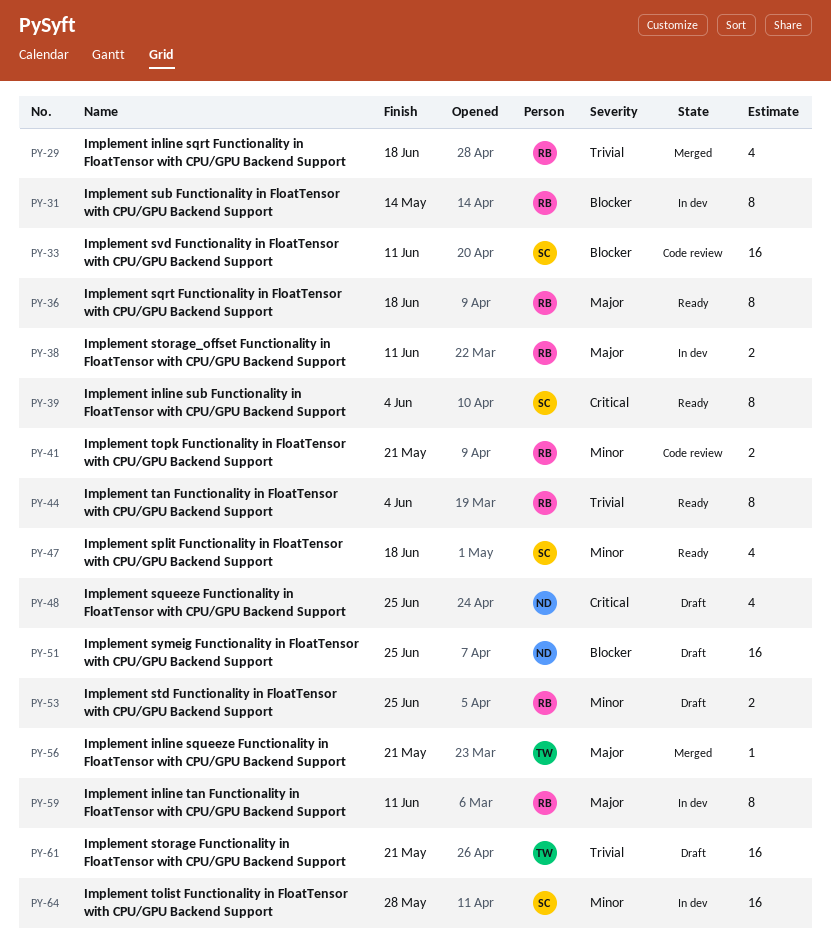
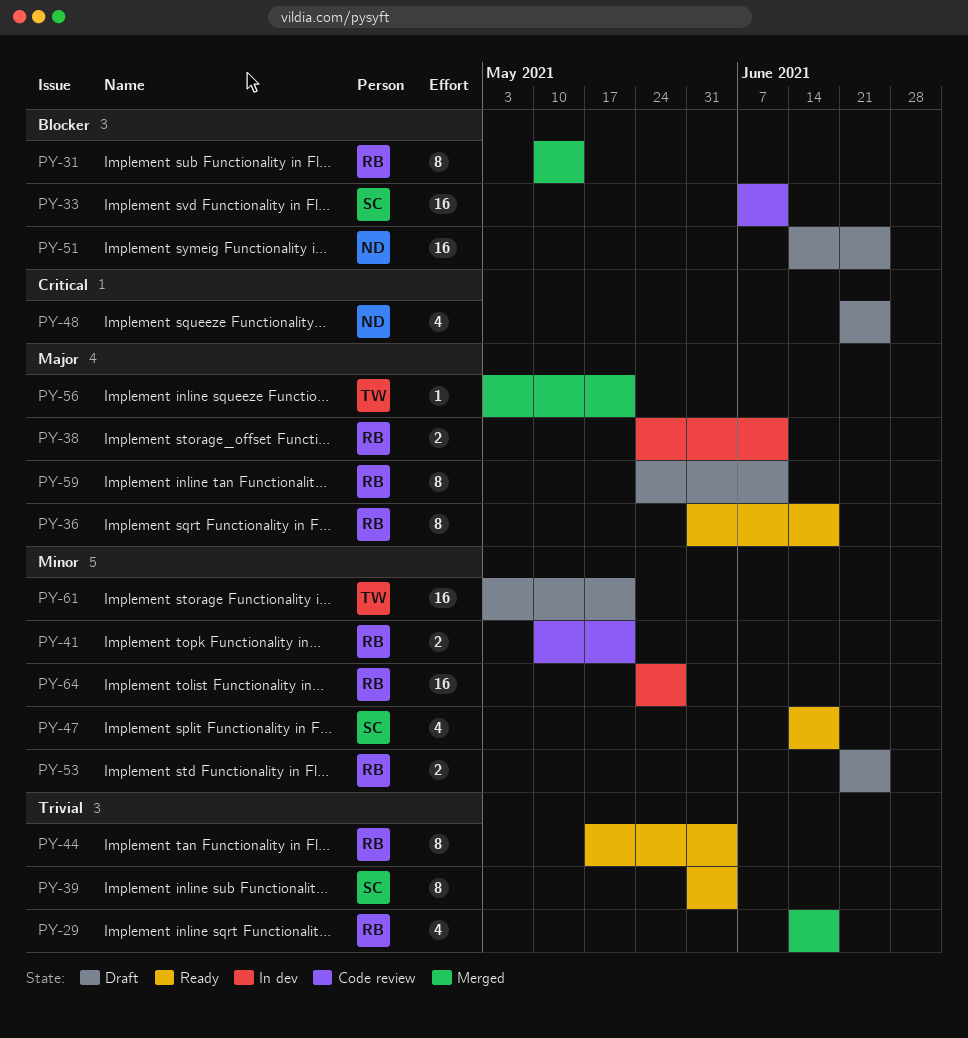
PY-31, status: In dev -> Merged
PY-39, priority: Critical -> Trivial
PY-59, status: In dev -> Draft
PY-61, priority: Trivial -> Minor
PY-64, owner: SC -> RB

